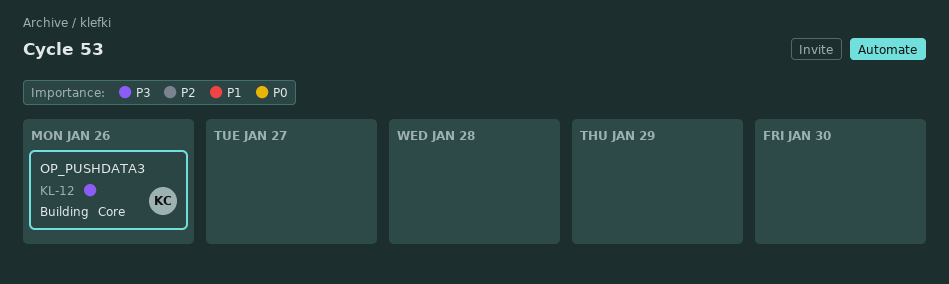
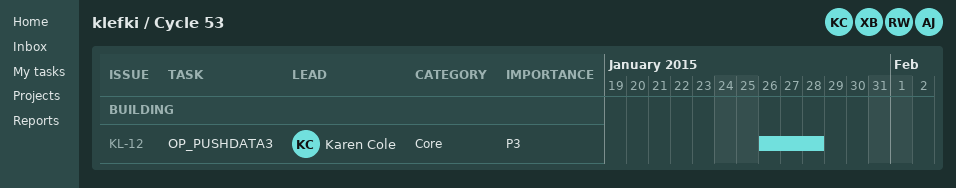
KL-12, due: Jan 26 -> Jan 28

